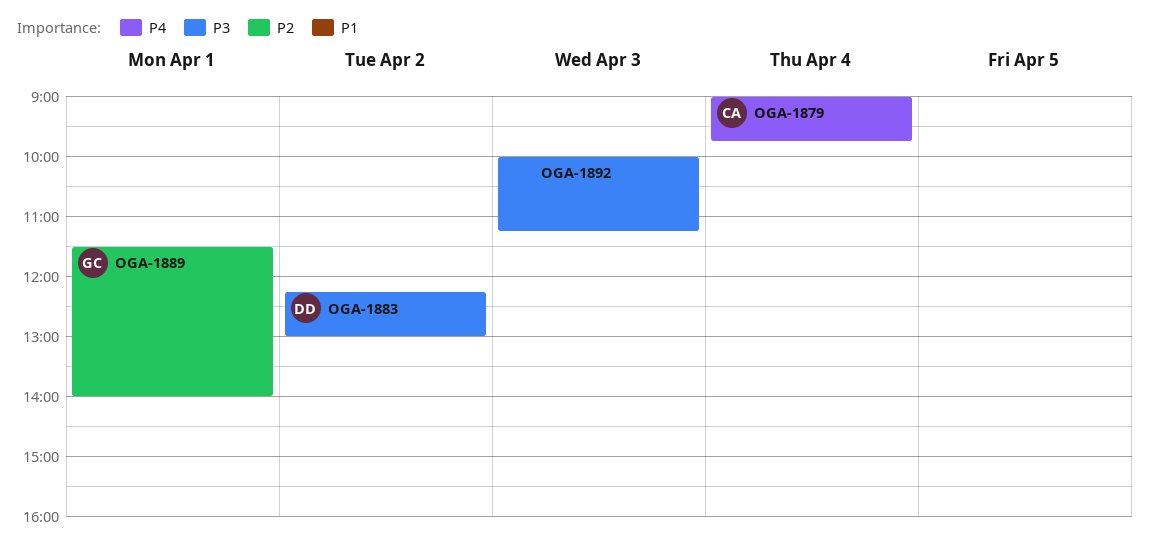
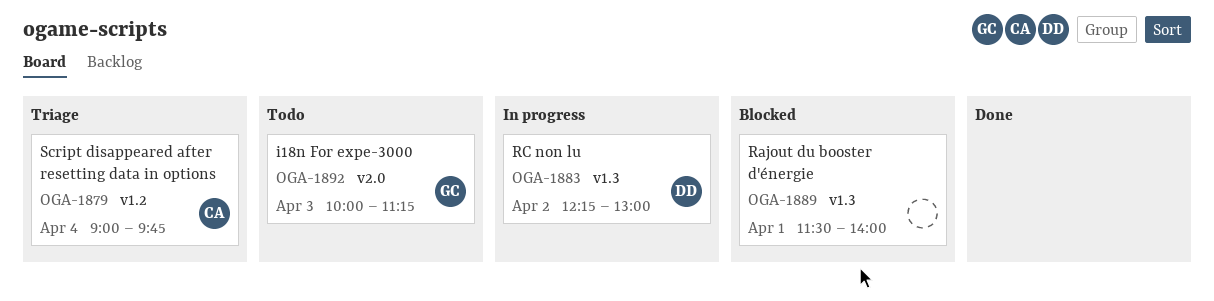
OGA-1889, owner: GC -> none
OGA-1892, owner: none -> GC

